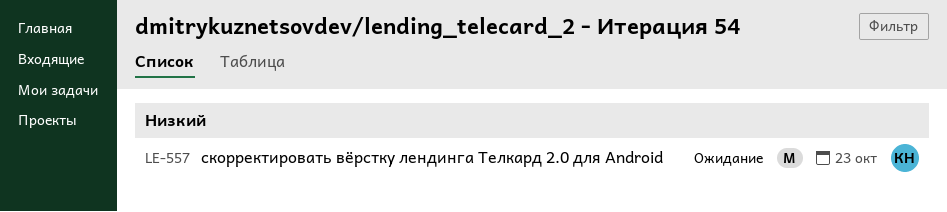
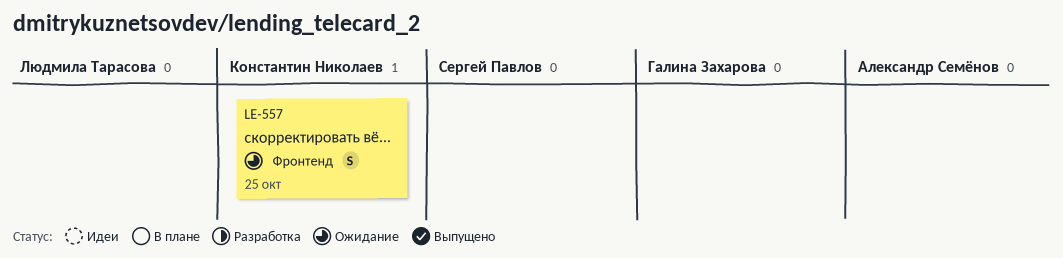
LE-557, estimate: M -> S
LE-557, due: Oct 23 -> Oct 25

